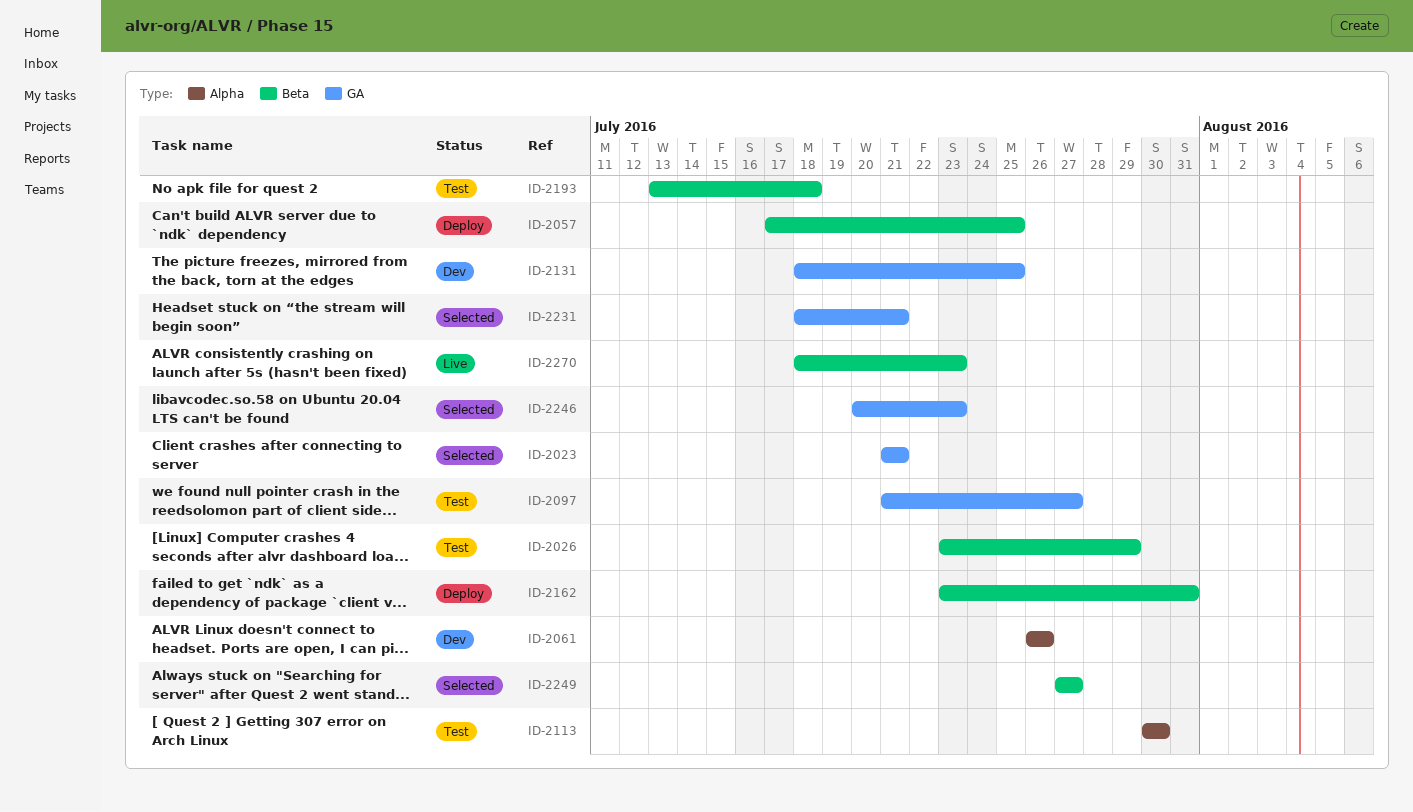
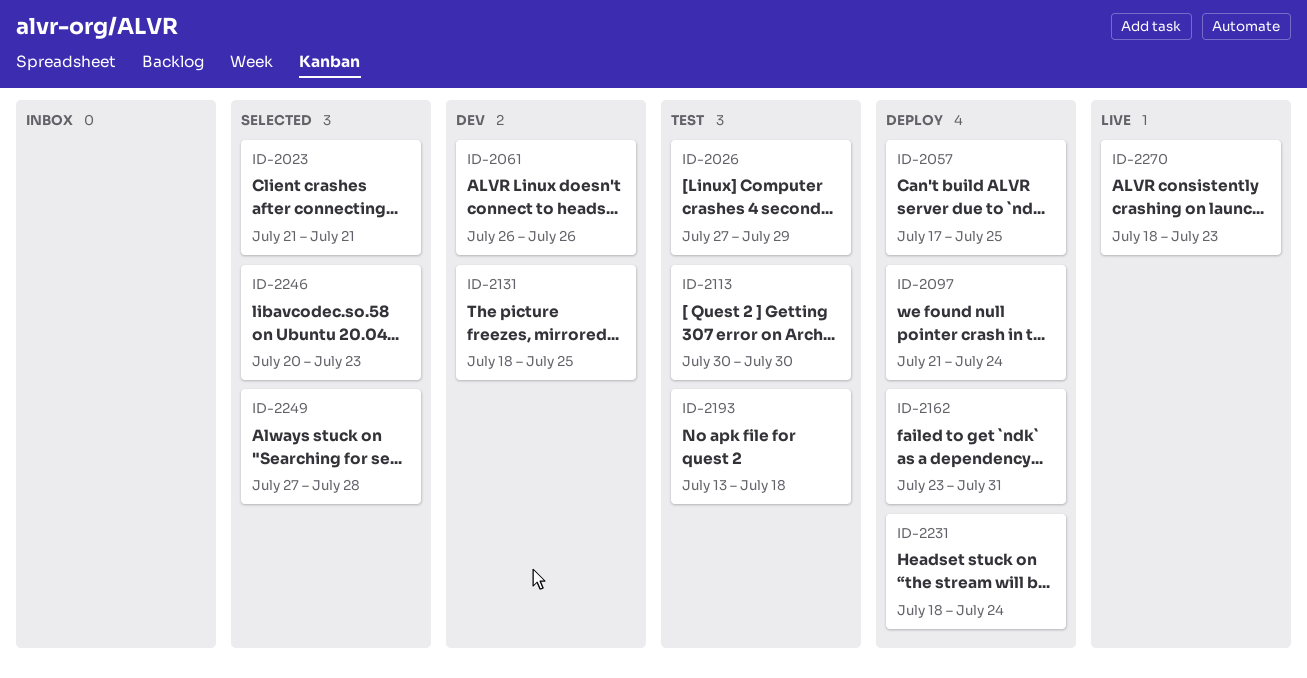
ID-2026, start: Jul 23 -> Jul 27
ID-2097, status: Test -> Deploy
ID-2097, due: Jul 27 -> Jul 24
ID-2231, status: Selected -> Deploy
ID-2231, due: Jul 21 -> Jul 24
ID-2249, due: Jul 27 -> Jul 28

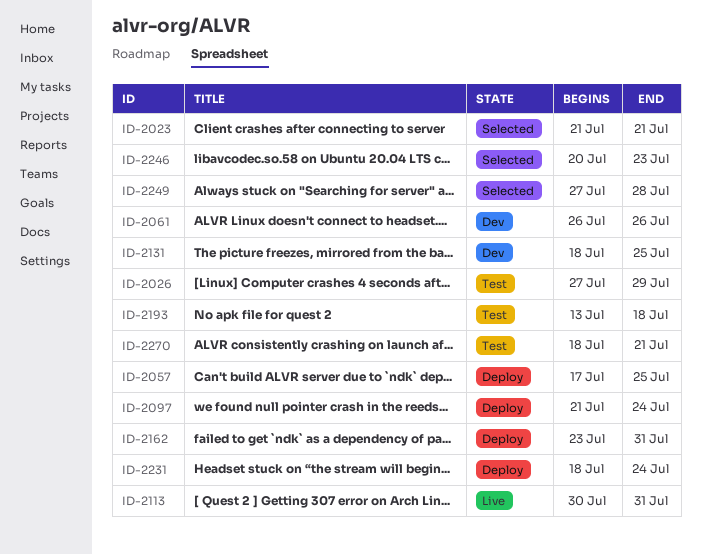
ID-2113, status: Test -> Live
ID-2113, due: Jul 30 -> Jul 31
ID-2270, status: Live -> Test
ID-2270, due: Jul 23 -> Jul 21

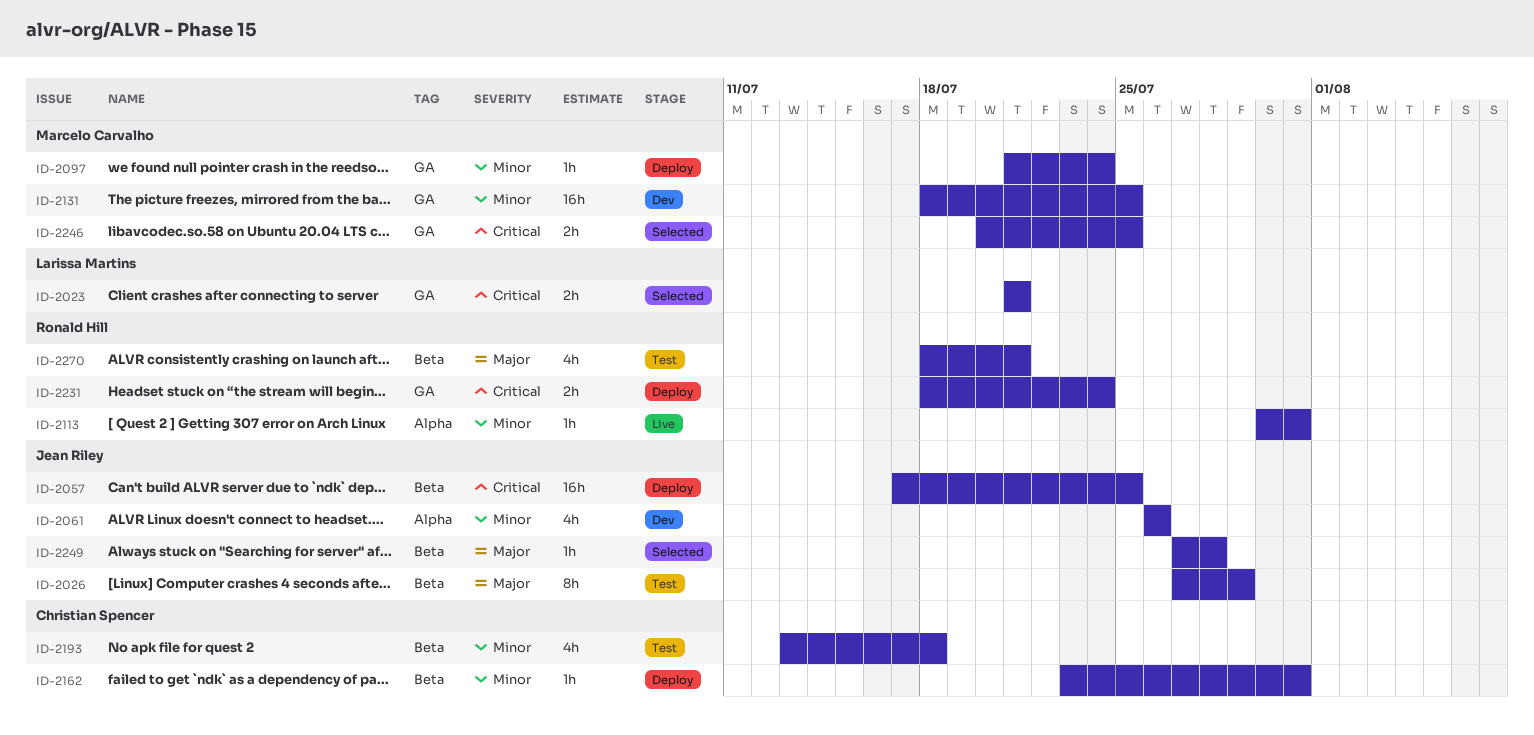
ID-2246, due: Jul 23 -> Jul 25

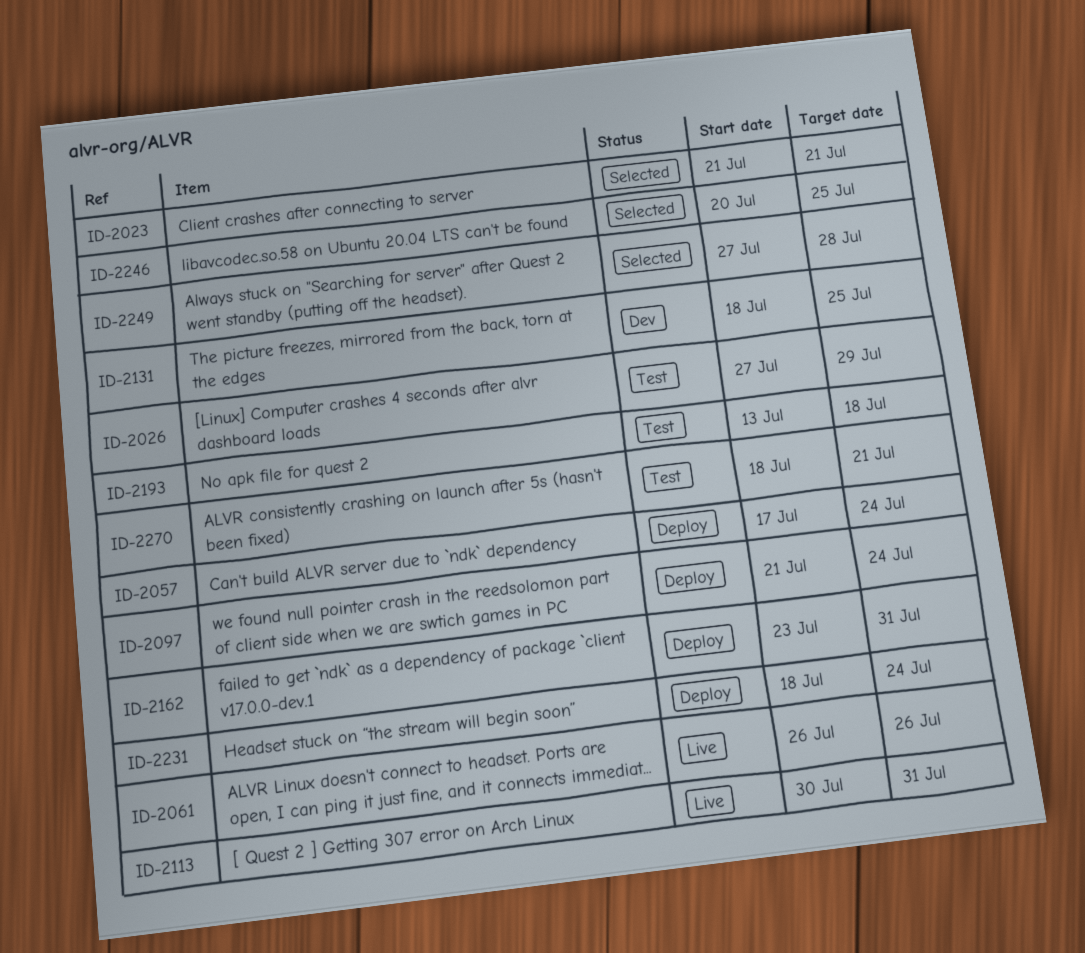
ID-2057, due: Jul 25 -> Jul 24
ID-2061, status: Dev -> Live

